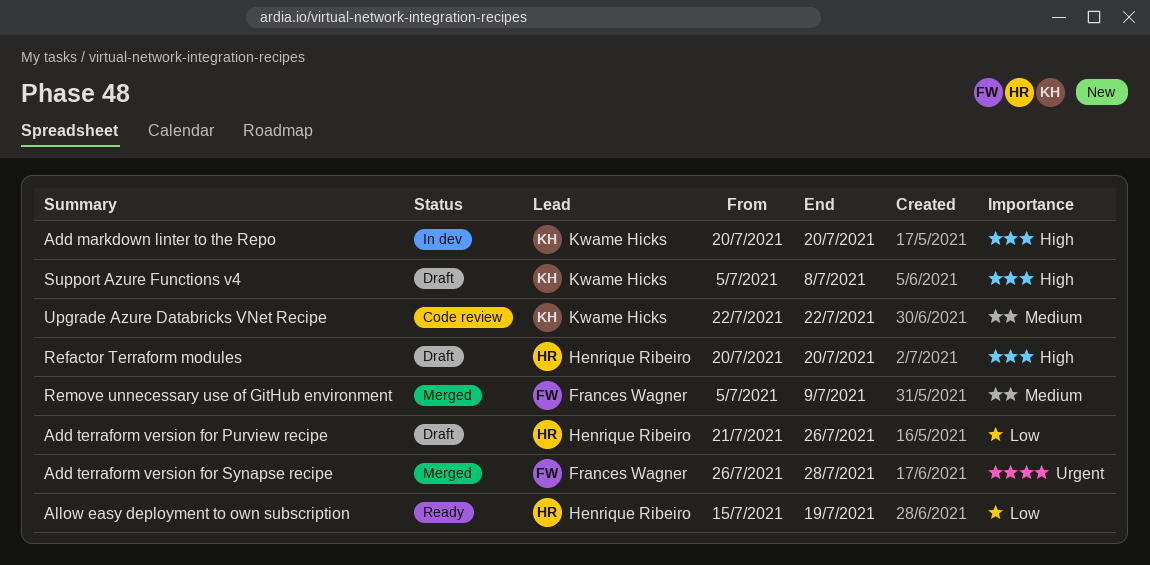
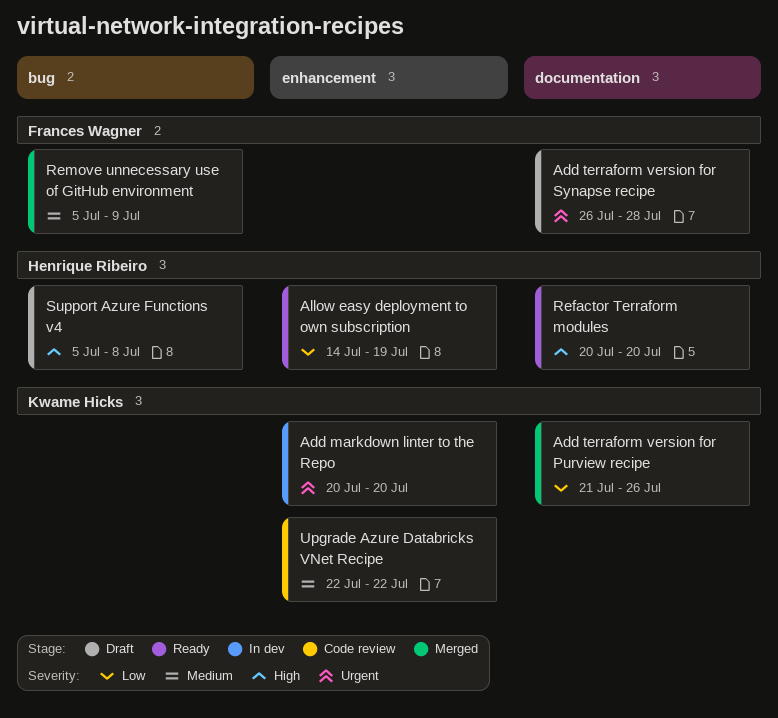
Add markdown linter to the Repo, priority: High -> Urgent
Add terraform version for Purview recipe, status: Draft -> Merged
Add terraform version for Purview recipe, owner: Henrique Ribeiro -> Kwame Hicks
Add terraform version for Synapse recipe, status: Merged -> Draft
Allow easy deployment to own subscription, start: Jul 15 -> Jul 14
Refactor Terraform modules, status: Draft -> Ready
Support Azure Functions v4, owner: Kwame Hicks -> Henrique Ribeiro

